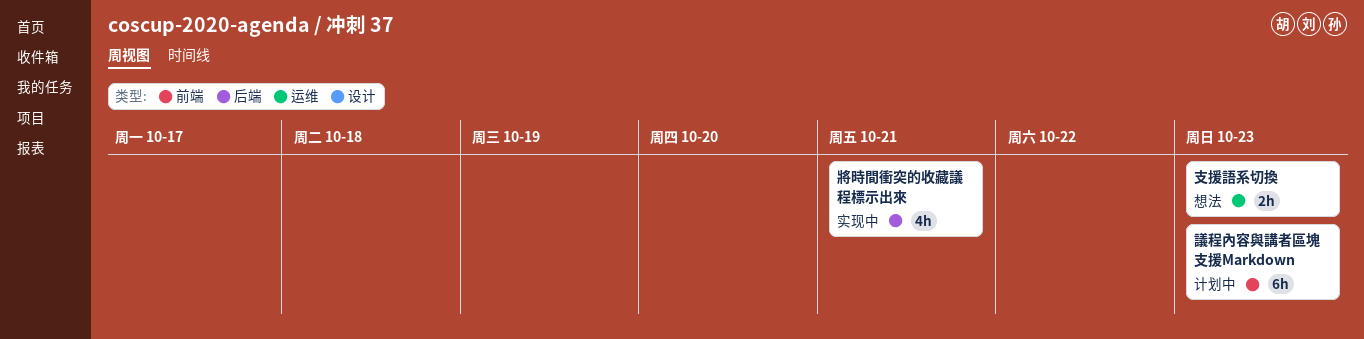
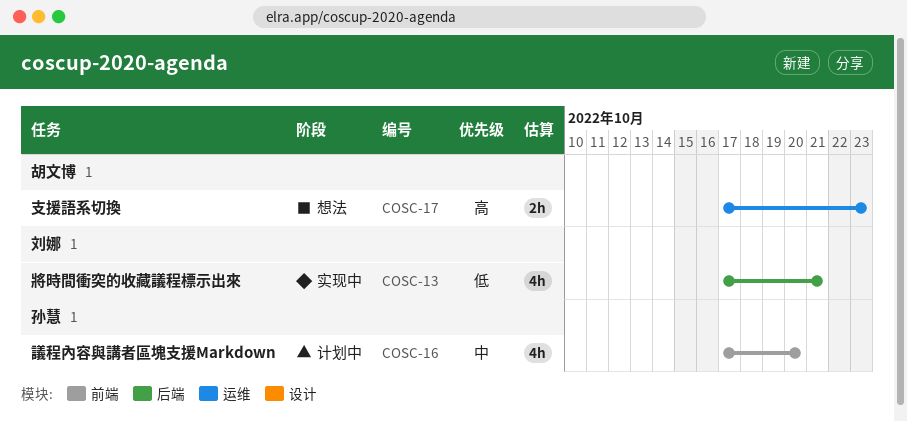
議程內容與講者區塊支援Markdown, estimate: 6h -> 4h
議程內容與講者區塊支援Markdown, due: Oct 23 -> Oct 20

